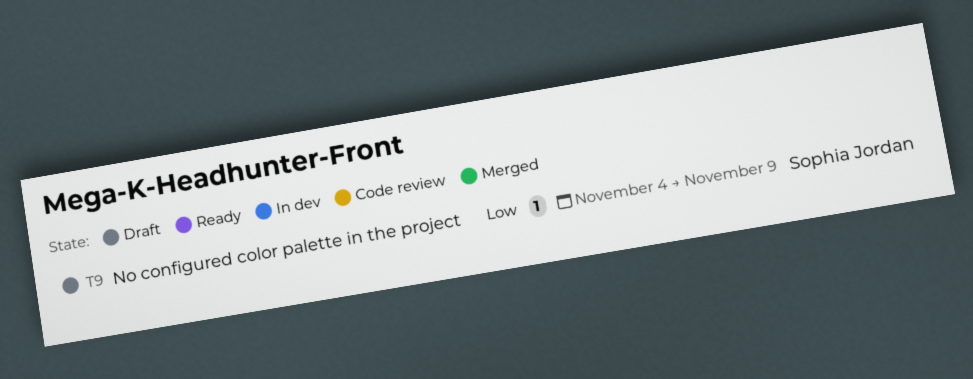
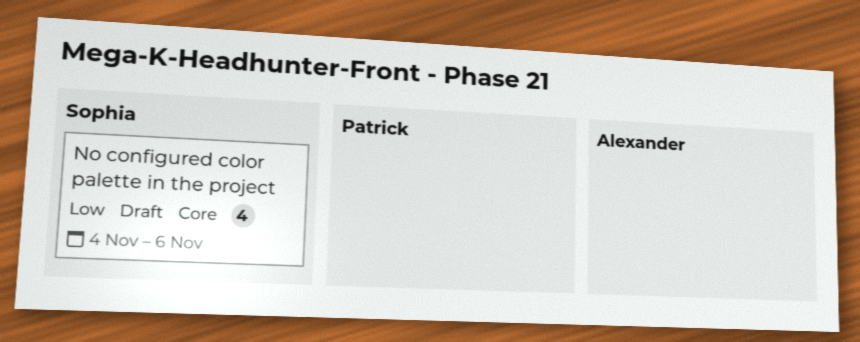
No configured color palette in the project, estimate: 1 -> 4
No configured color palette in the project, due: Nov 9 -> Nov 6

